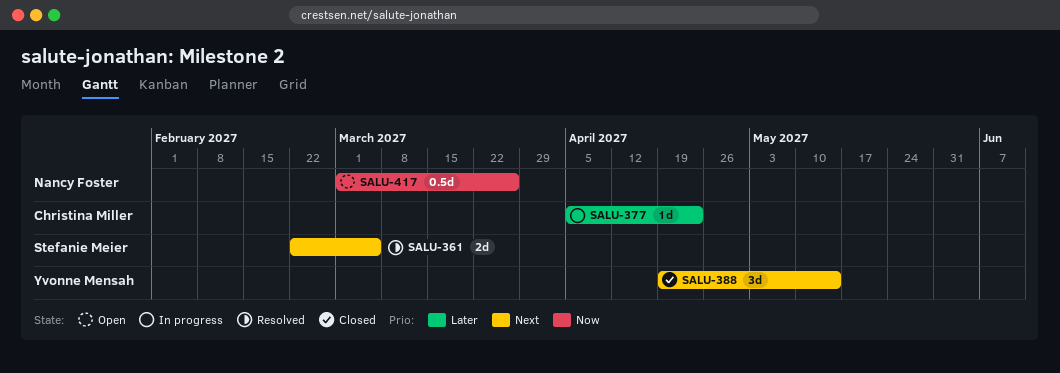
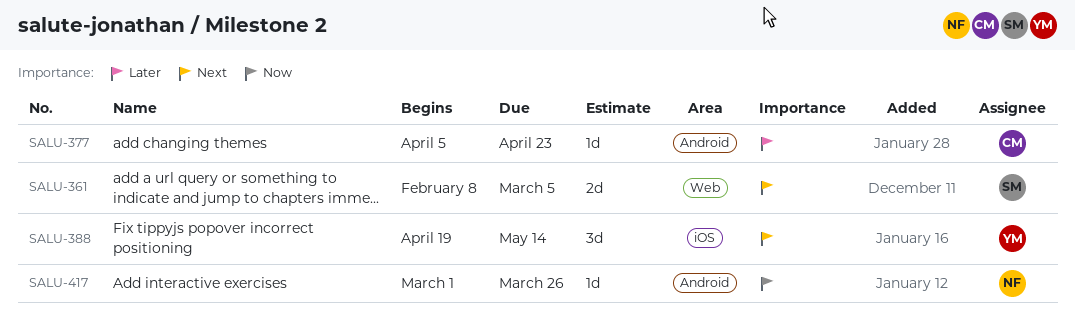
SALU-361, start: Feb 22 -> Feb 8
SALU-417, estimate: 0.5d -> 1d

